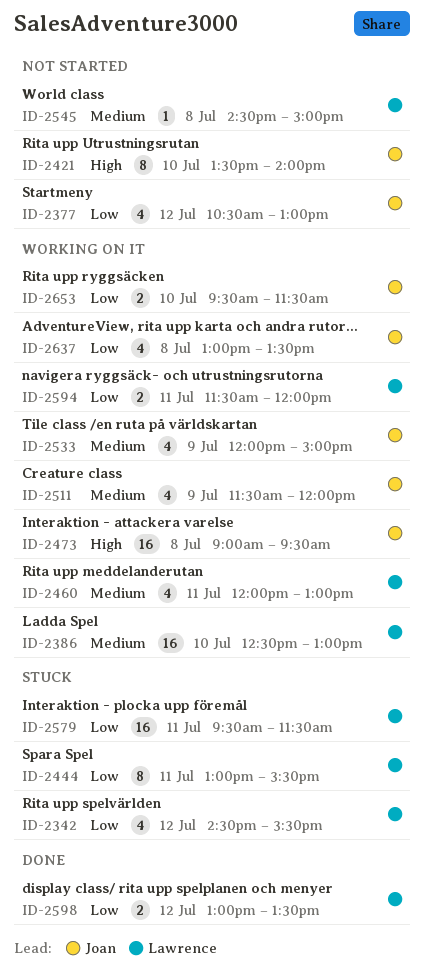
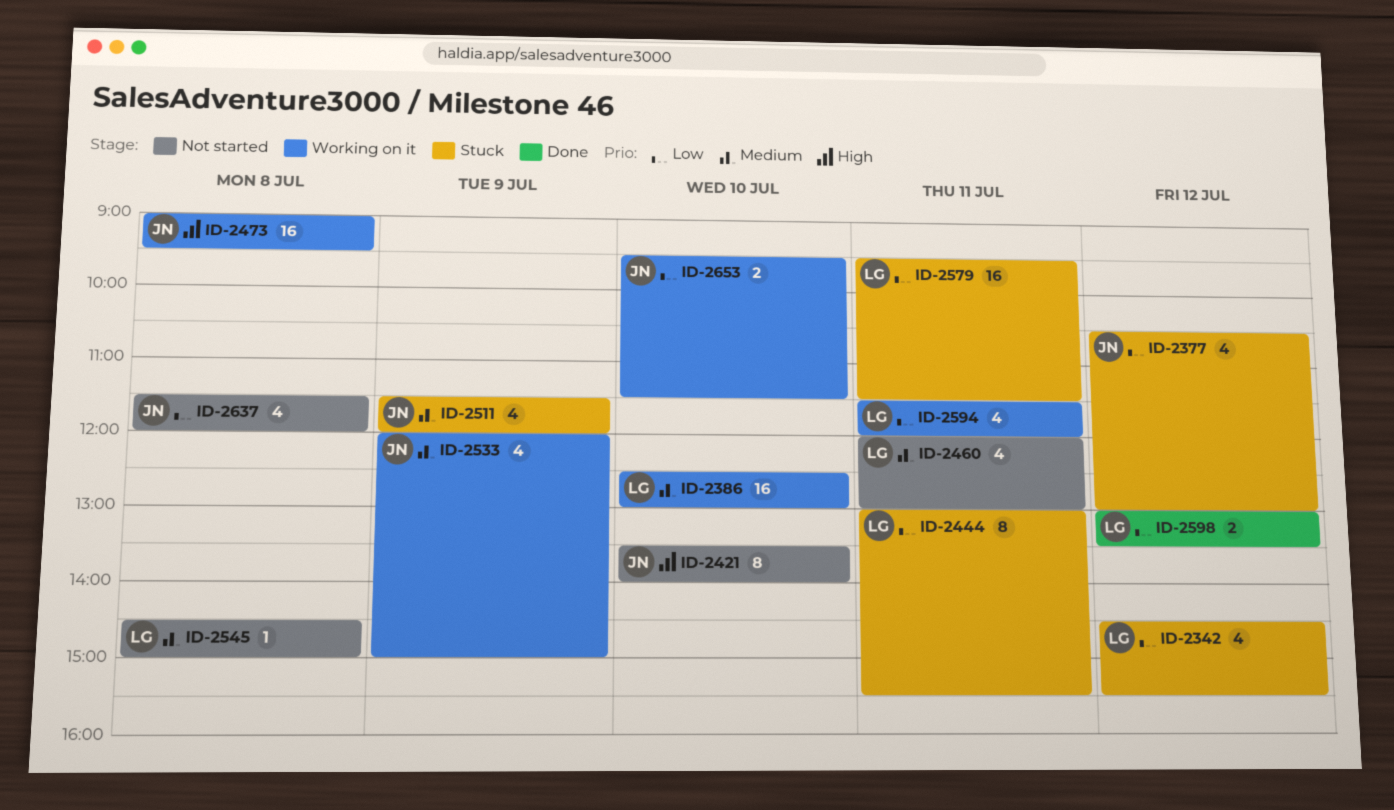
ID-2377, status: Not started -> Stuck
ID-2460, status: Working on it -> Not started
ID-2511, status: Working on it -> Stuck
ID-2594, estimate: 2 -> 4
ID-2637, status: Working on it -> Not started
ID-2637, begins: 13:00 -> 11:30
ID-2637, ends: 13:30 -> 12:00

